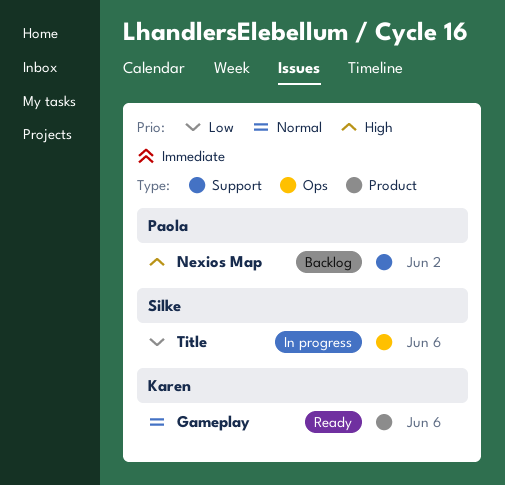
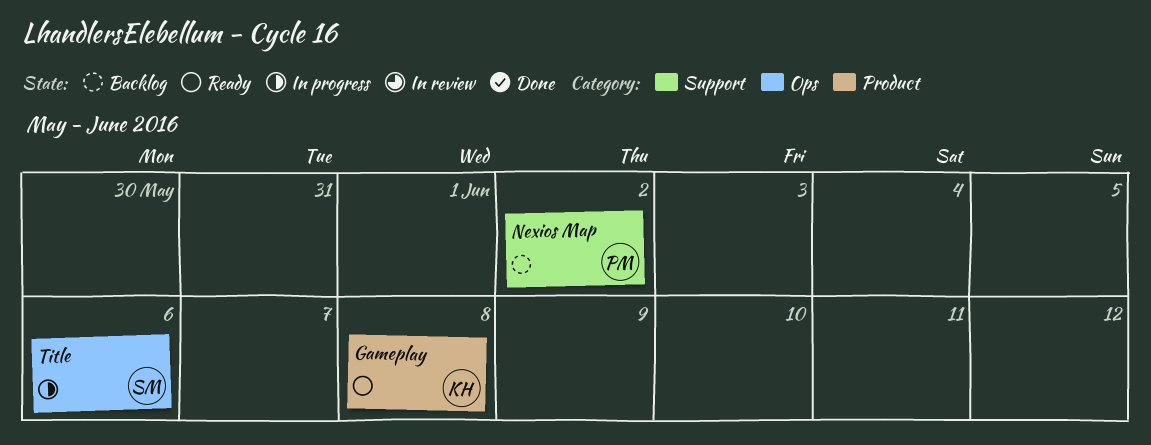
Gameplay, due: Jun 6 -> Jun 8

